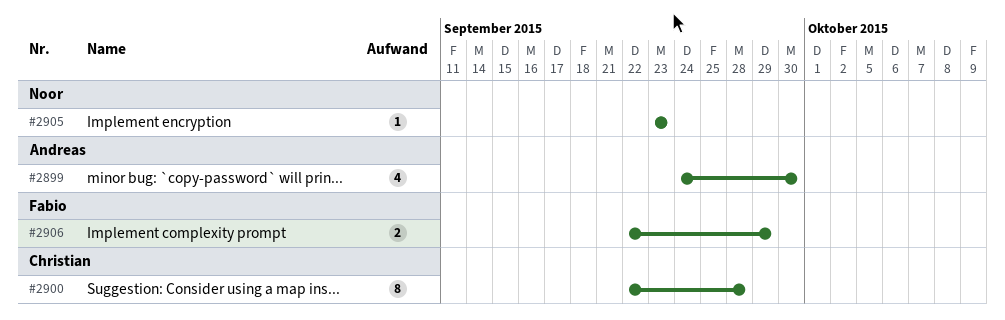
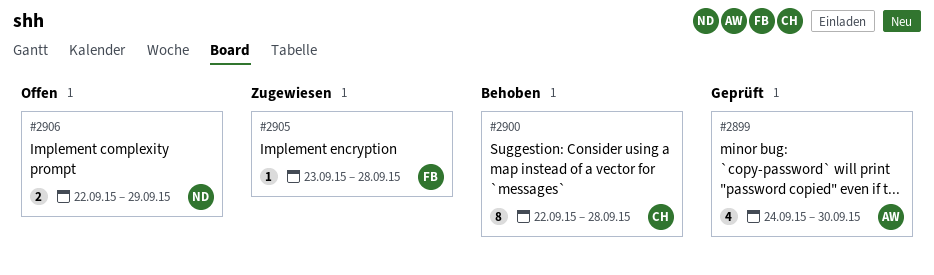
#2905, owner: Noor -> Fabio
#2905, due: Sep 23 -> Sep 28
#2906, owner: Fabio -> Noor

